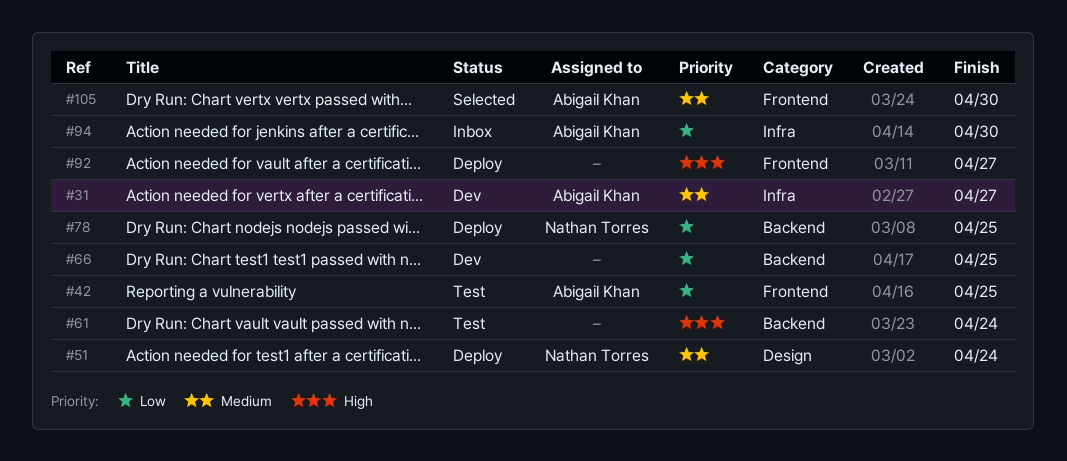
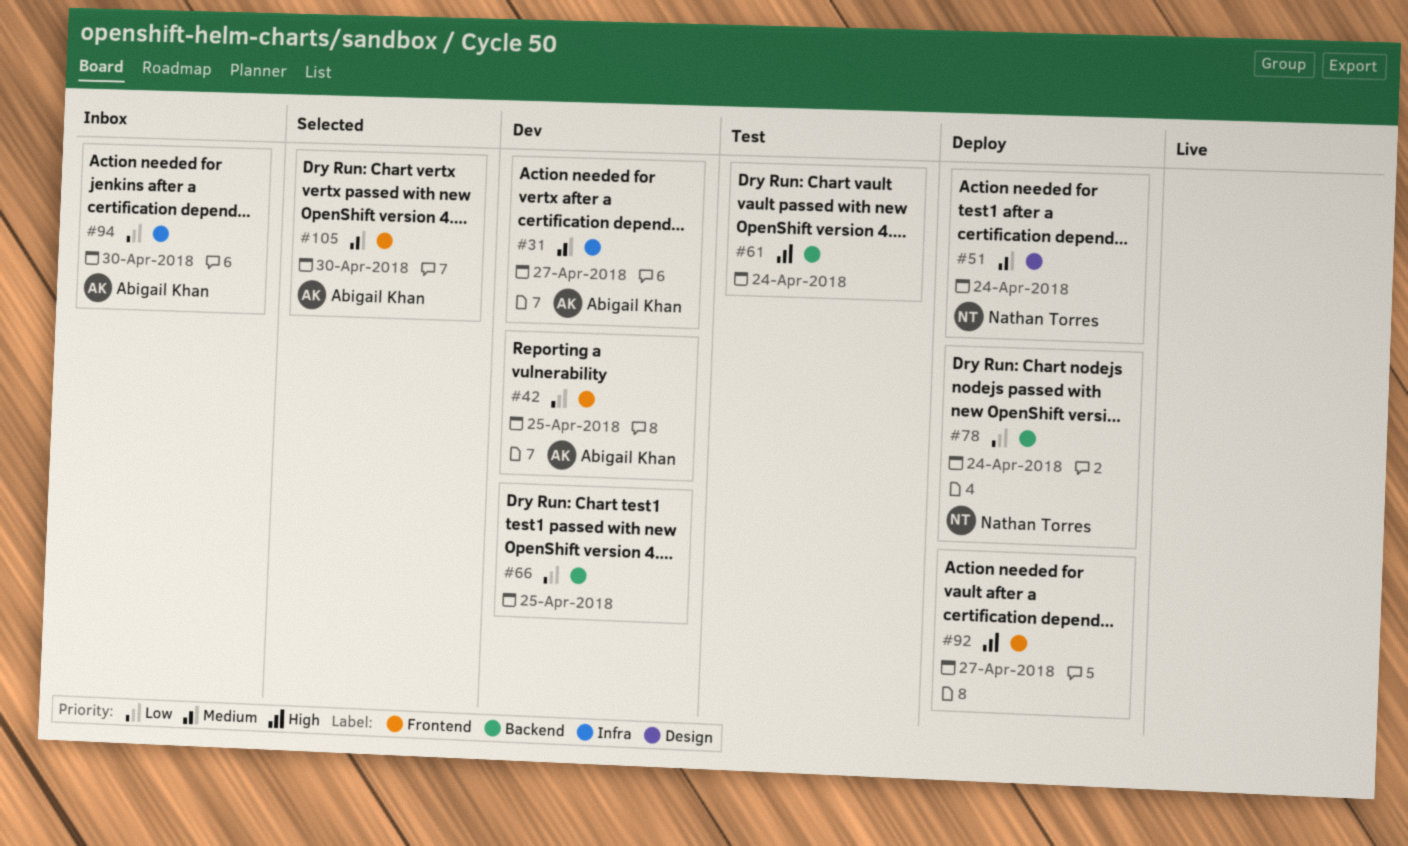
#42, status: Test -> Dev
#78, due: Apr 25 -> Apr 24

